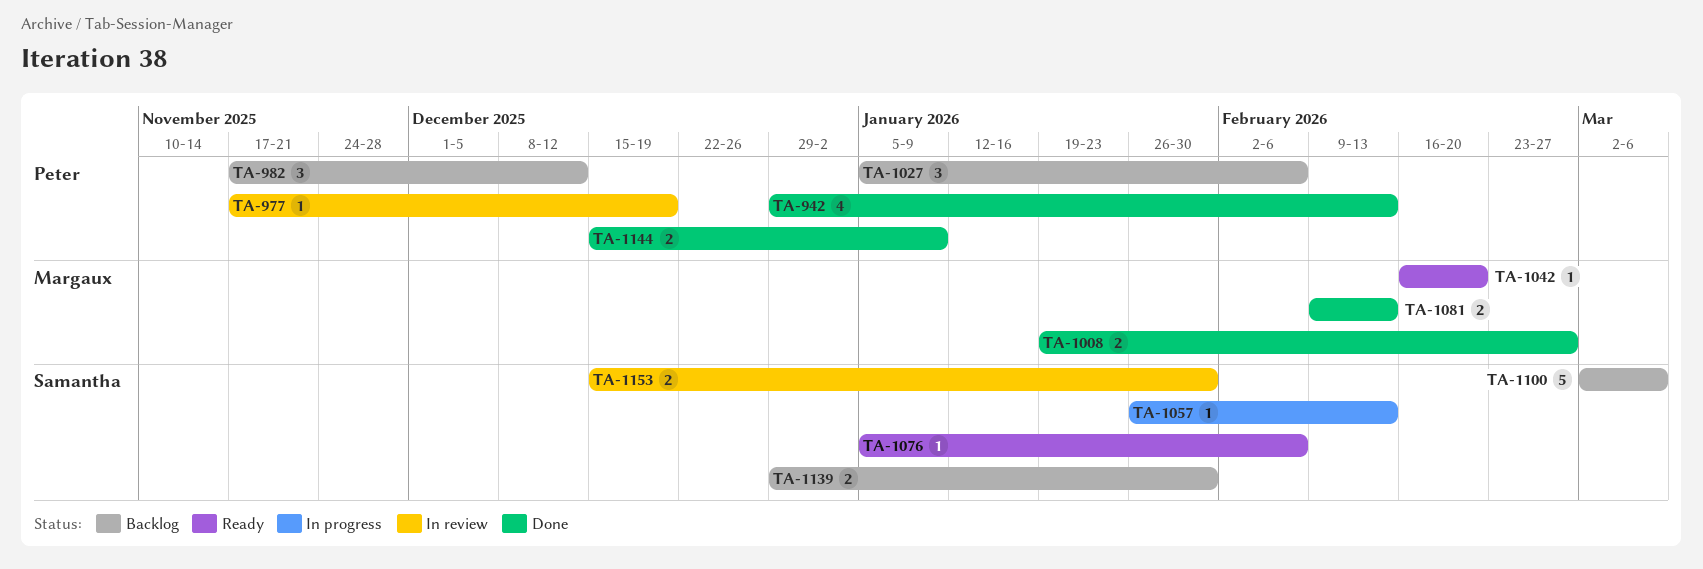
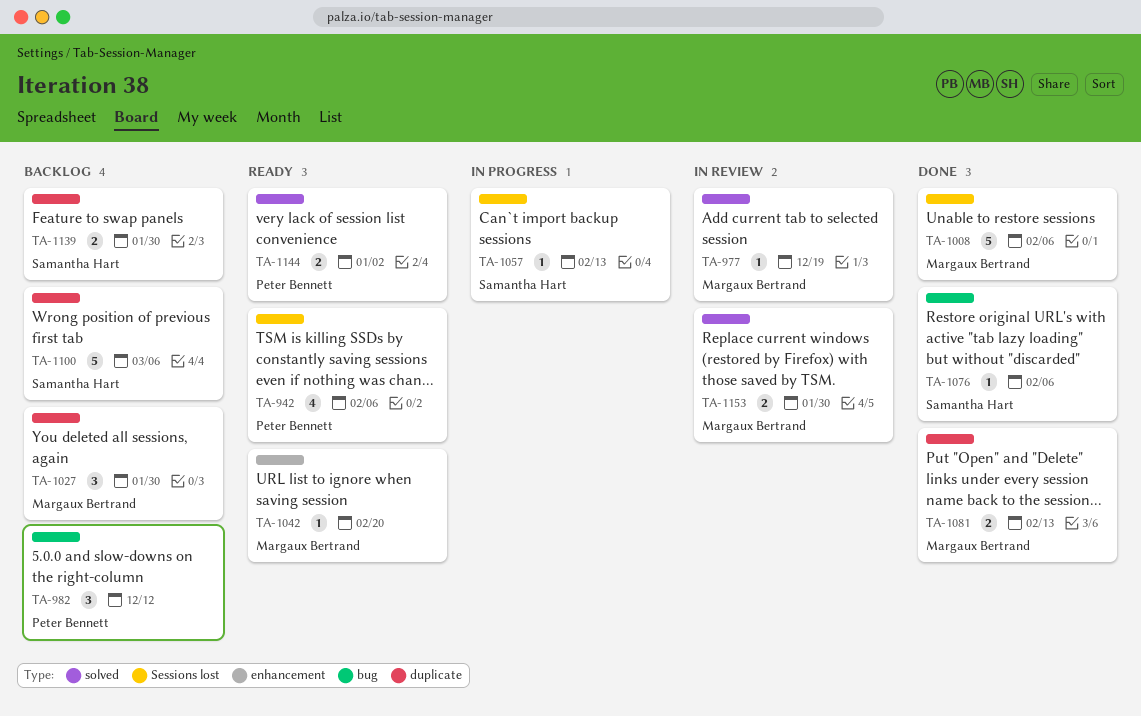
TA-942, status: Done -> Ready
TA-942, due: Feb 13 -> Feb 6
TA-977, owner: Peter Bennett -> Margaux Bertrand
TA-1008, estimate: 2 -> 5
TA-1008, due: Feb 27 -> Feb 6
TA-1027, owner: Peter Bennett -> Margaux Bertrand
TA-1027, due: Feb 6 -> Jan 30
TA-1076, status: Ready -> Done
TA-1144, status: Done -> Ready
TA-1144, due: Jan 9 -> Jan 2
TA-1153, owner: Samantha Hart -> Margaux Bertrand

